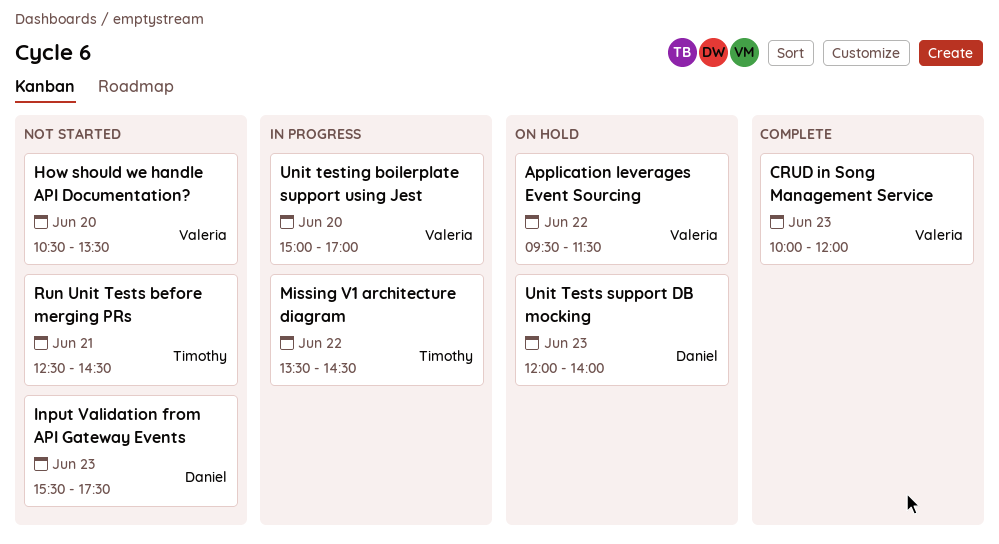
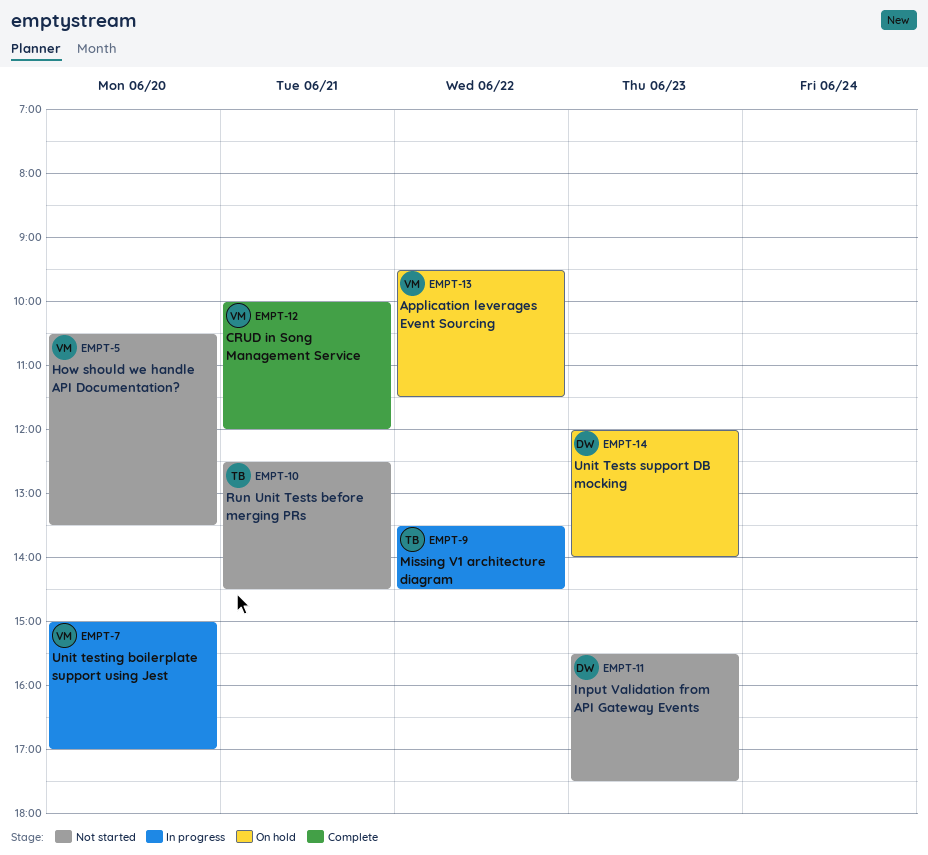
CRUD in Song Management Service, day: Jun 23 -> Jun 21

